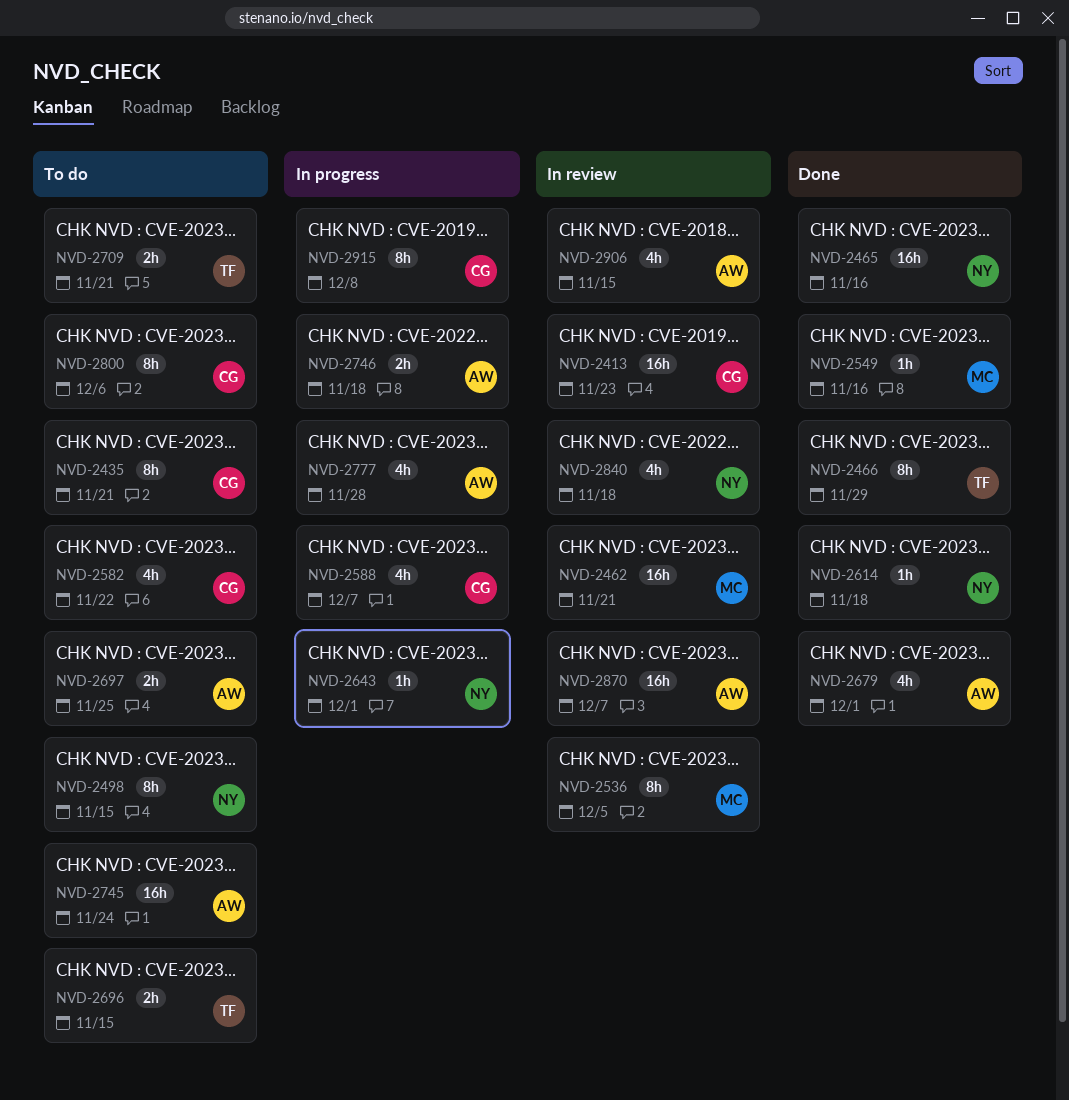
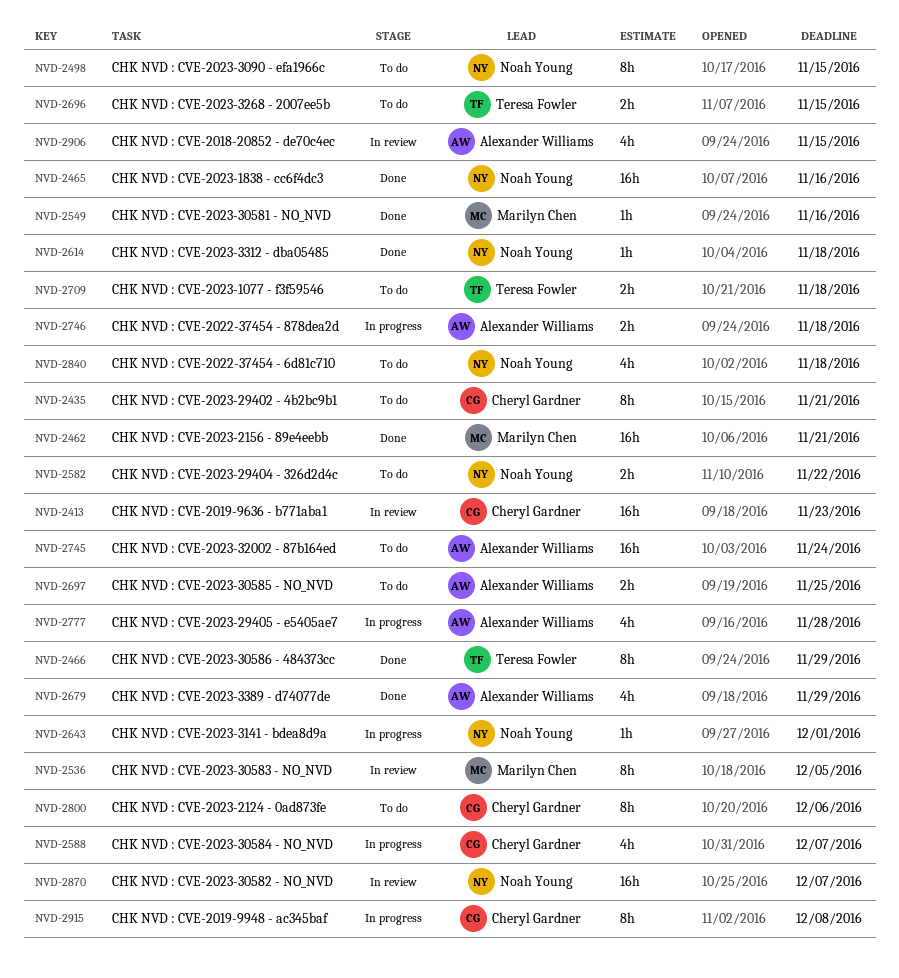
NVD-2462, status: In review -> Done
NVD-2582, owner: Cheryl Gardner -> Noah Young
NVD-2582, estimate: 4h -> 2h
NVD-2679, due: Dec 1 -> Nov 29
NVD-2709, due: Nov 21 -> Nov 18
NVD-2840, status: In review -> To do
NVD-2870, owner: Alexander Williams -> Noah Young

